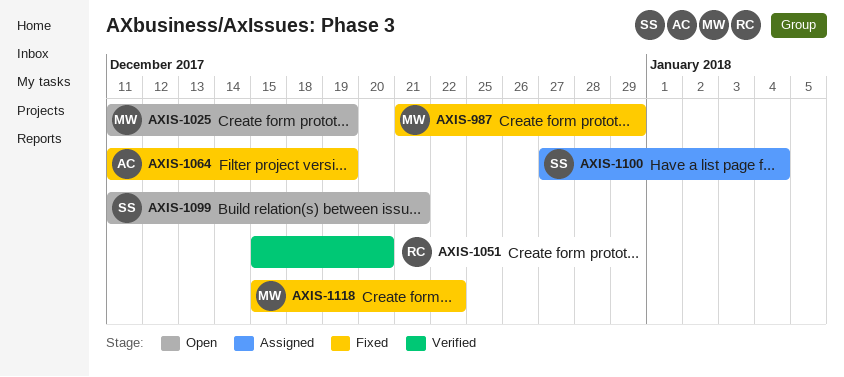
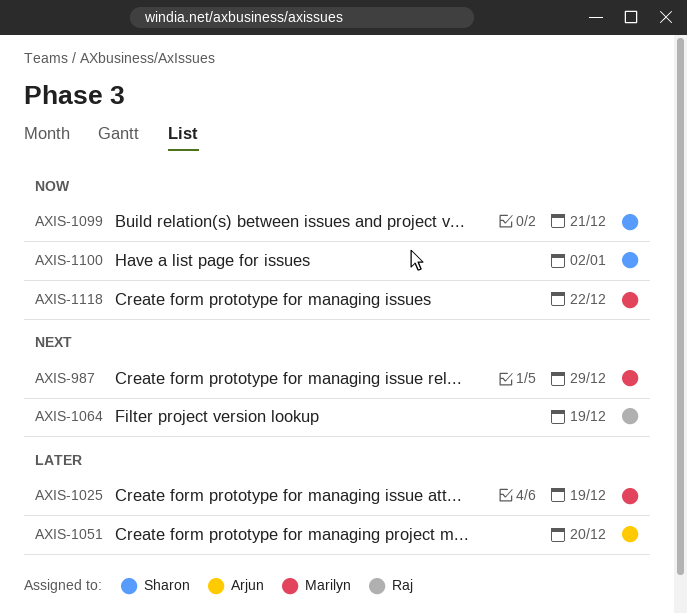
AXIS-1051, owner: Raj -> Arjun
AXIS-1064, owner: Arjun -> Raj
AXIS-1100, due: Jan 4 -> Jan 2

